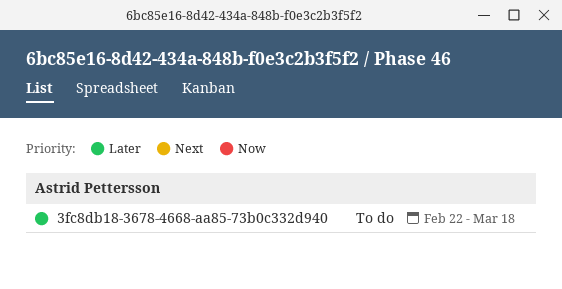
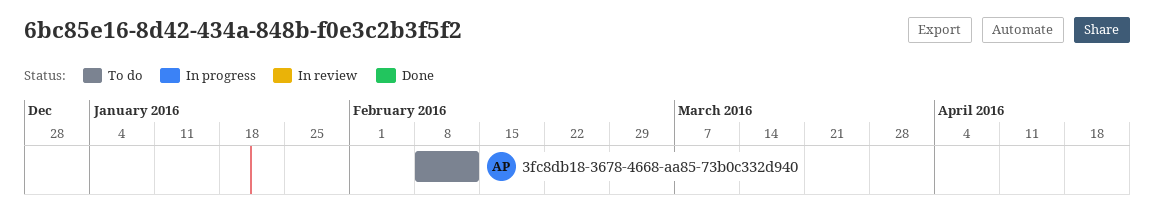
3fc8db18-3678-4668-aa85-73b0c332d940, start: Feb 22 -> Feb 8
3fc8db18-3678-4668-aa85-73b0c332d940, due: Mar 18 -> Feb 12

